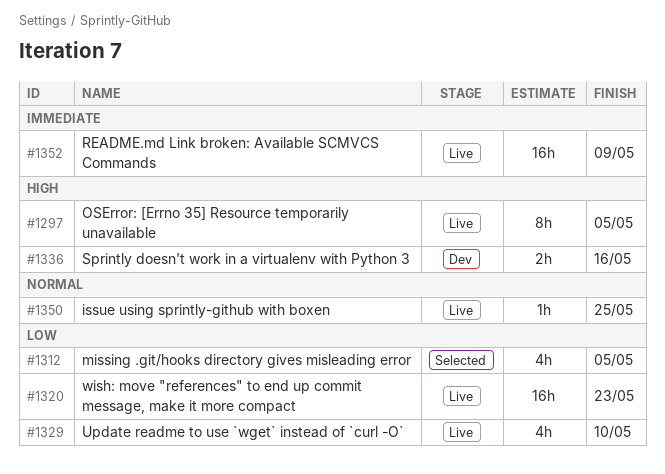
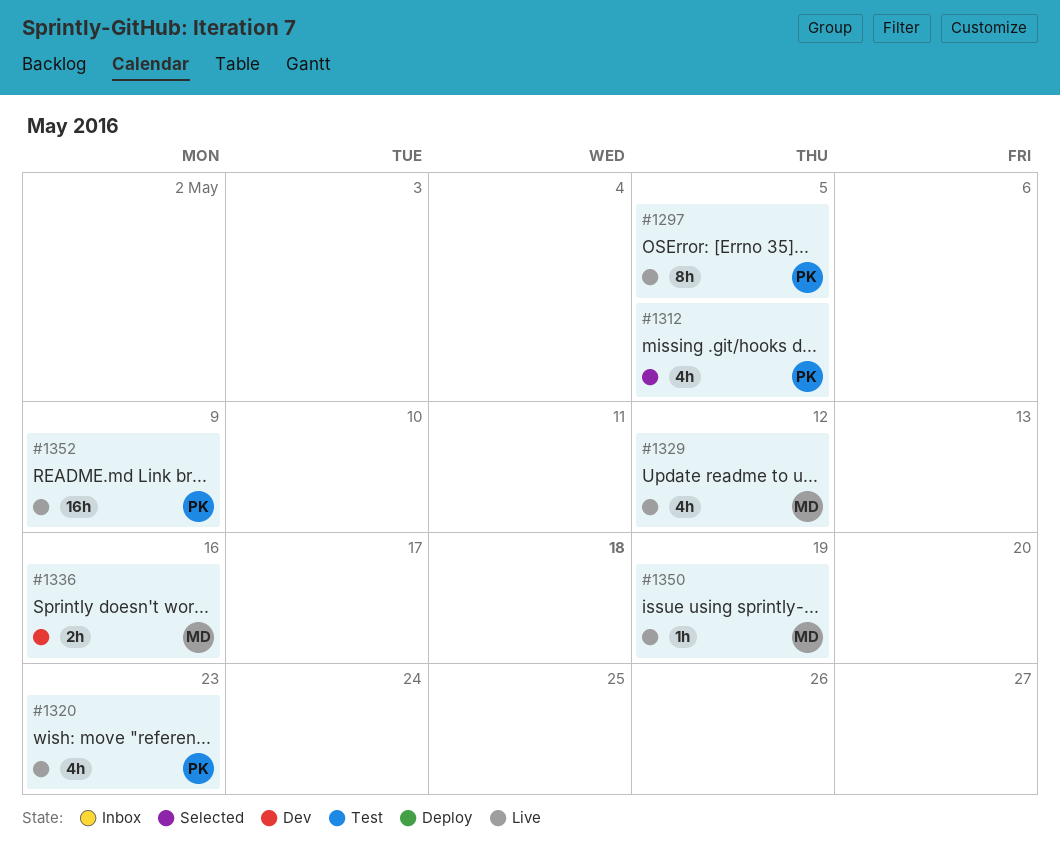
#1320, estimate: 16h -> 4h
#1329, due: May 10 -> May 12
#1350, due: May 25 -> May 19

